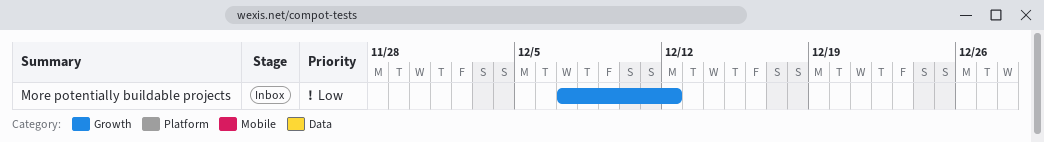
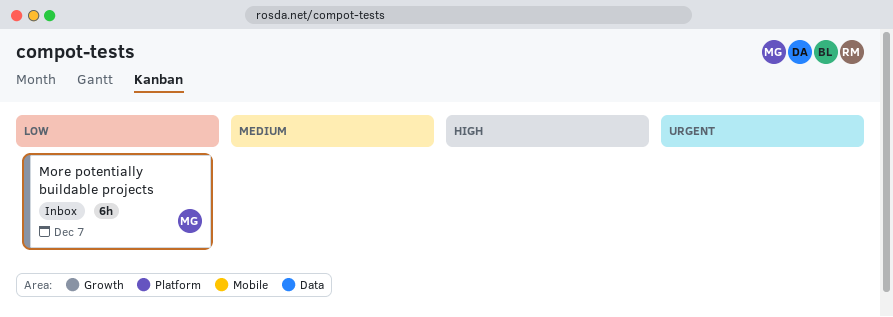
More potentially buildable projects, due: Dec 12 -> Dec 7

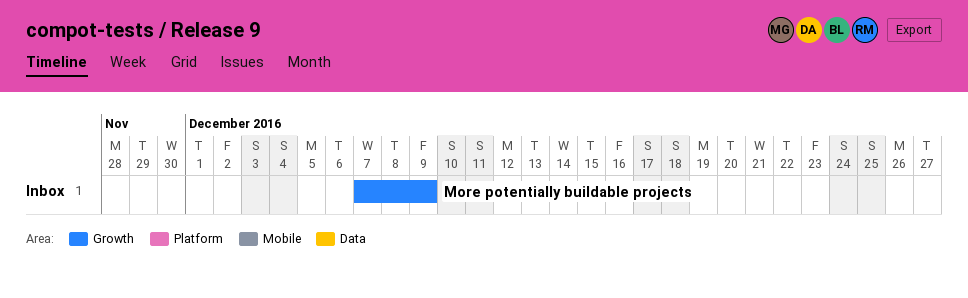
More potentially buildable projects, due: Dec 7 -> Dec 9

